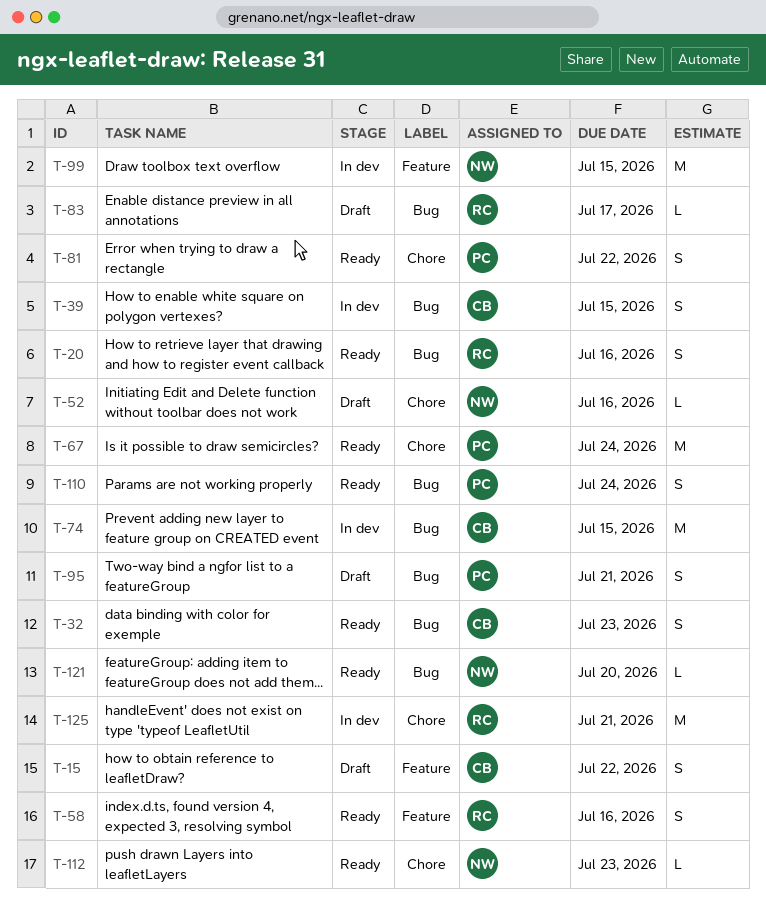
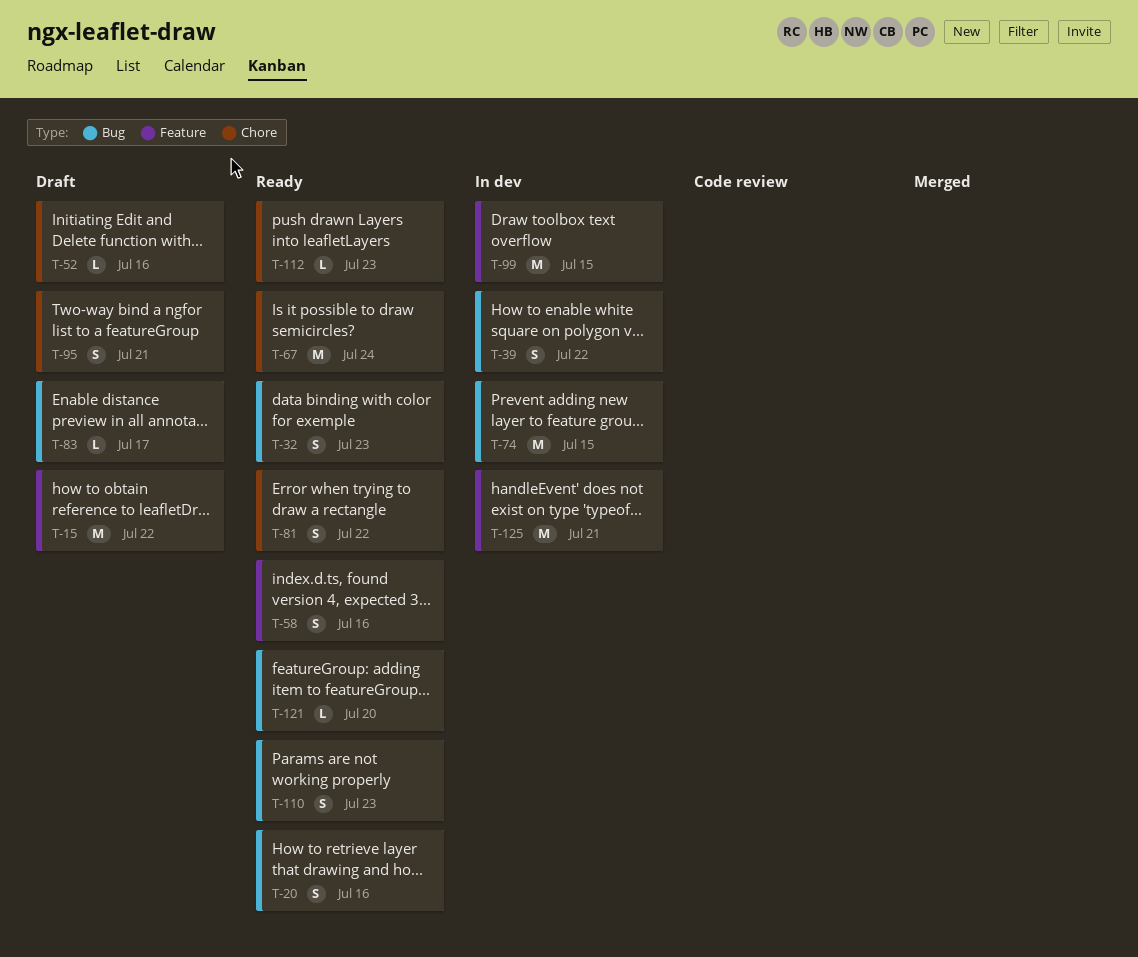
T-15, estimate: S -> M
T-39, due: Jul 15 -> Jul 22
T-95, label: Bug -> Chore
T-110, due: Jul 24 -> Jul 23
T-125, label: Chore -> Feature

